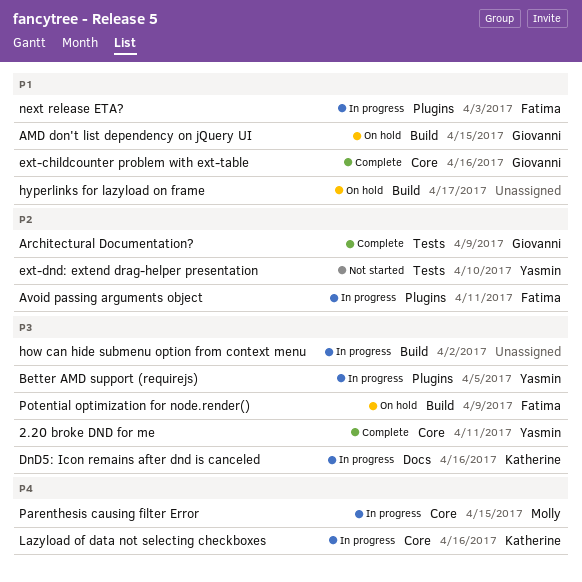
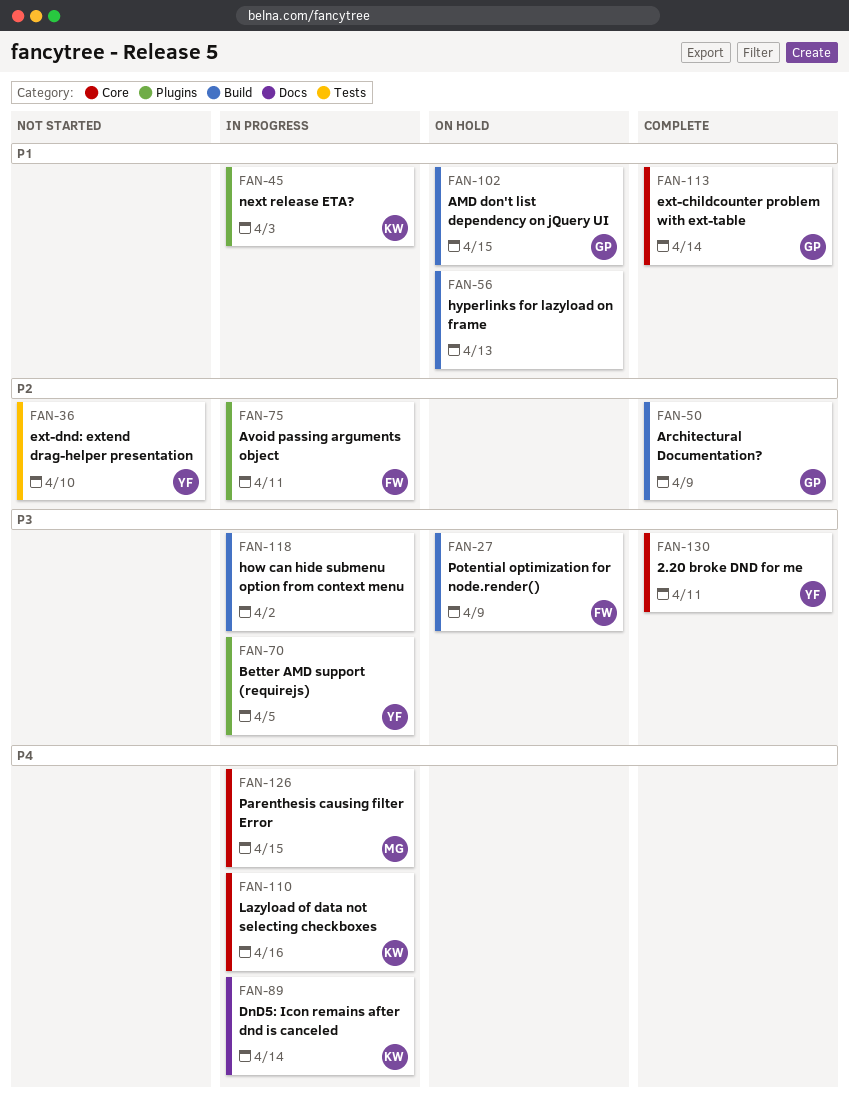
Architectural Documentation?, label: Tests -> Build
DnD5: Icon remains after dnd is canceled, priority: P3 -> P4
DnD5: Icon remains after dnd is canceled, due: Apr 16 -> Apr 14
ext-childcounter problem with ext-table, due: Apr 16 -> Apr 14
hyperlinks for lazyload on frame, due: Apr 17 -> Apr 13
next release ETA?, owner: Fatima -> Katherine

